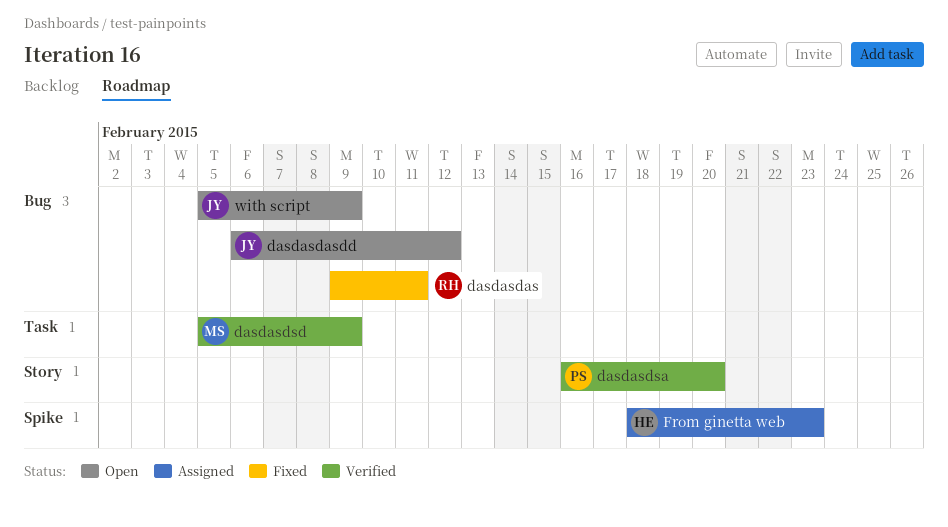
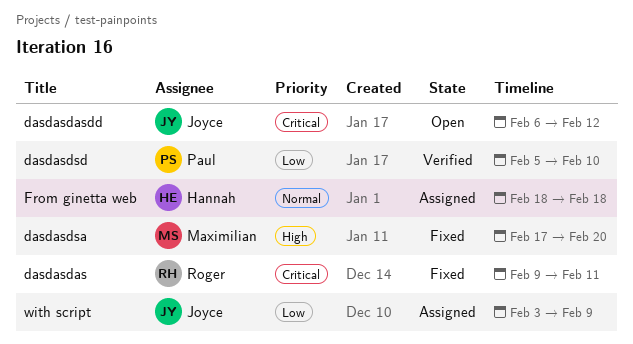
dasdasdsa, status: Verified -> Fixed
dasdasdsa, owner: Paul -> Maximilian
dasdasdsa, start: Feb 16 -> Feb 17
dasdasdsd, owner: Maximilian -> Paul
dasdasdsd, due: Feb 9 -> Feb 10
From ginetta web, due: Feb 23 -> Feb 18
with script, status: Open -> Assigned
with script, start: Feb 5 -> Feb 3

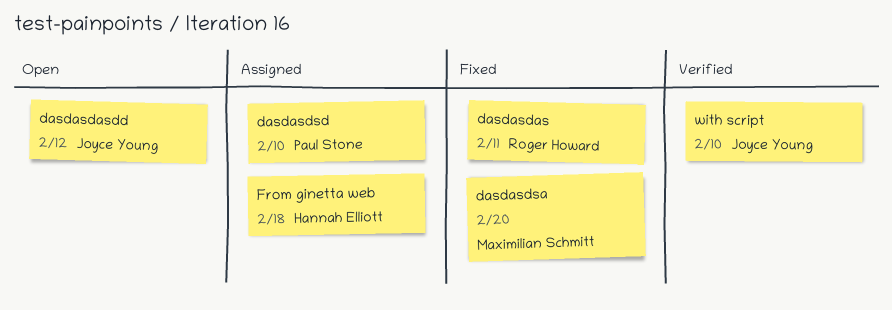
dasdasdsd, status: Verified -> Assigned
with script, status: Assigned -> Verified
with script, due: Feb 9 -> Feb 10

